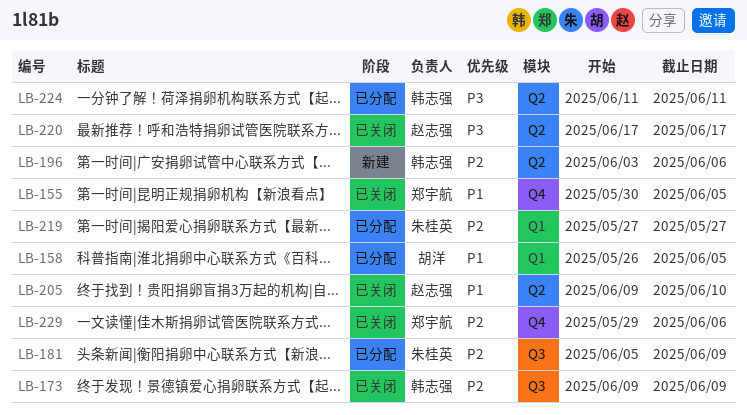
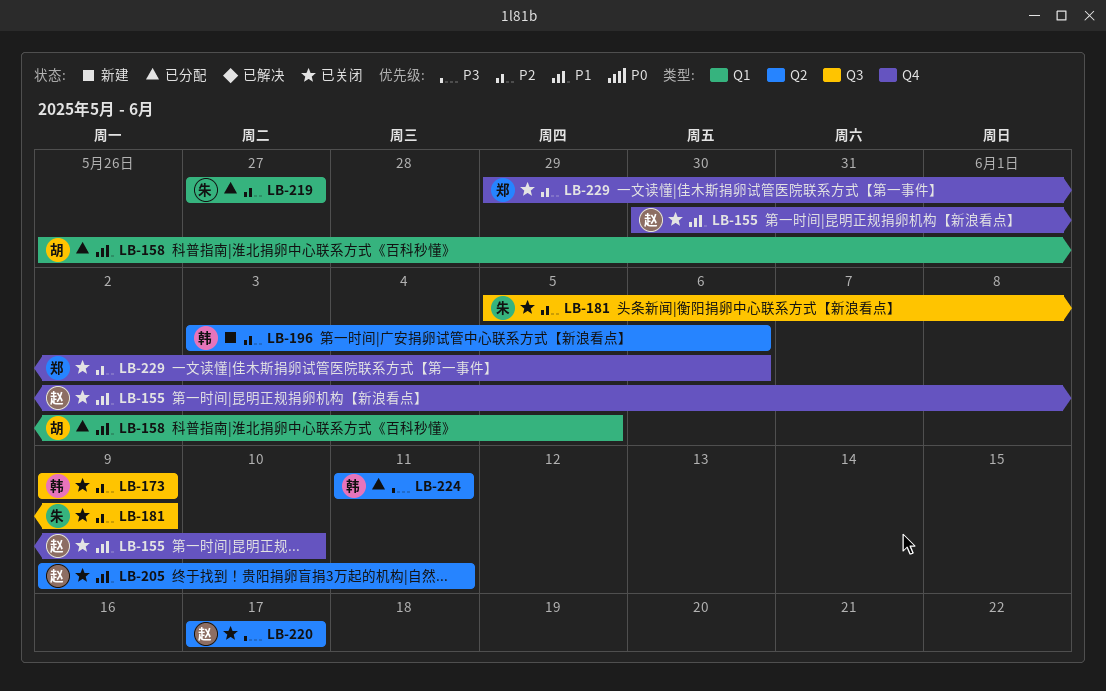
LB-155, owner: 郑宇航 -> 赵志强
LB-155, due: Jun 5 -> Jun 10
LB-181, status: 已分配 -> 已关闭
LB-205, due: Jun 10 -> Jun 11

